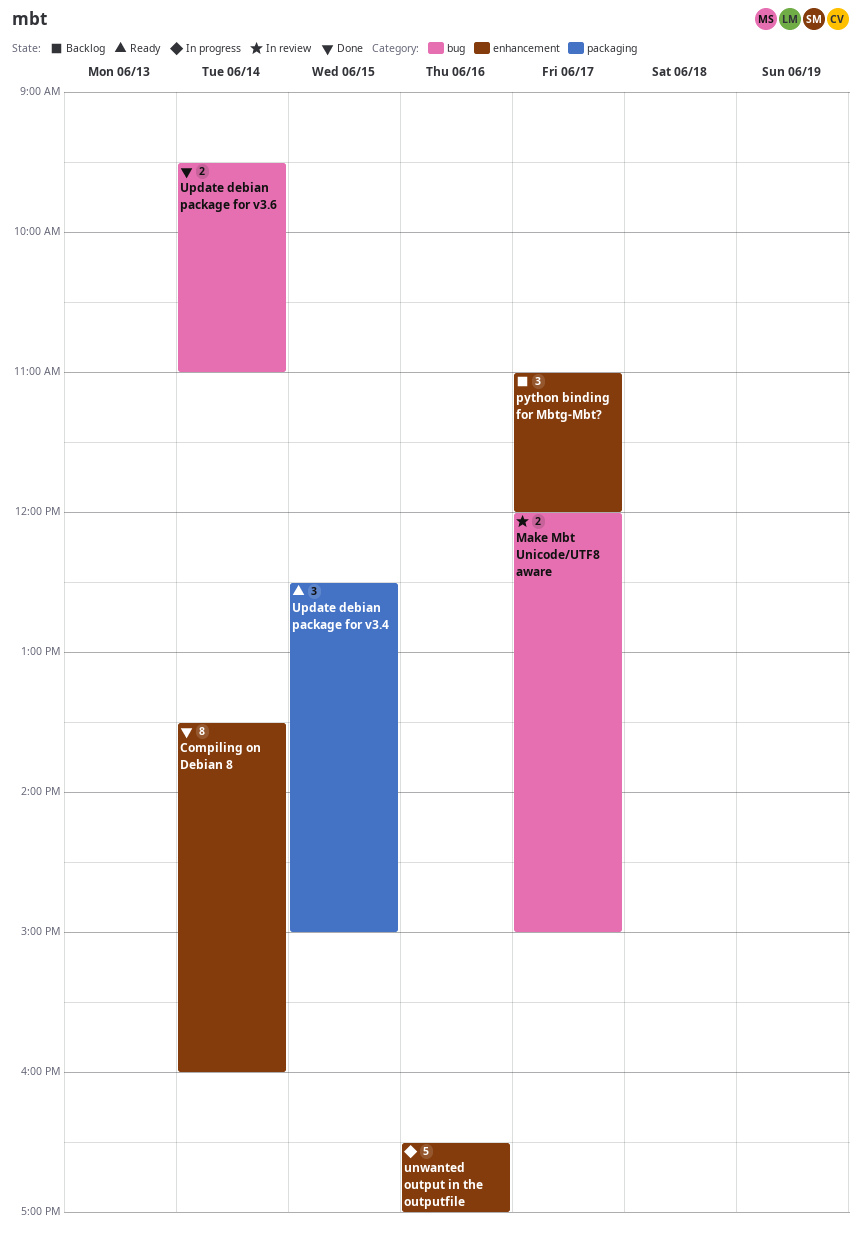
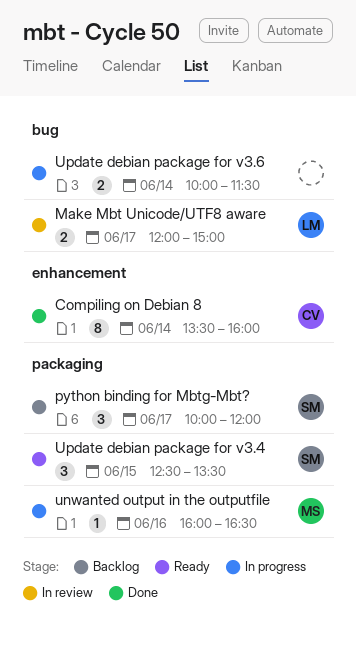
python binding for Mbtg-Mbt?, label: enhancement -> packaging
python binding for Mbtg-Mbt?, begins: 11:00 -> 10:00
unwanted output in the outputfile, label: enhancement -> packaging
unwanted output in the outputfile, estimate: 5 -> 1
unwanted output in the outputfile, begins: 16:30 -> 16:00
unwanted output in the outputfile, ends: 17:00 -> 16:30
Update debian package for v3.4, ends: 15:00 -> 13:30
Update debian package for v3.6, status: Done -> In progress
Update debian package for v3.6, begins: 09:30 -> 10:00
Update debian package for v3.6, ends: 11:00 -> 11:30

